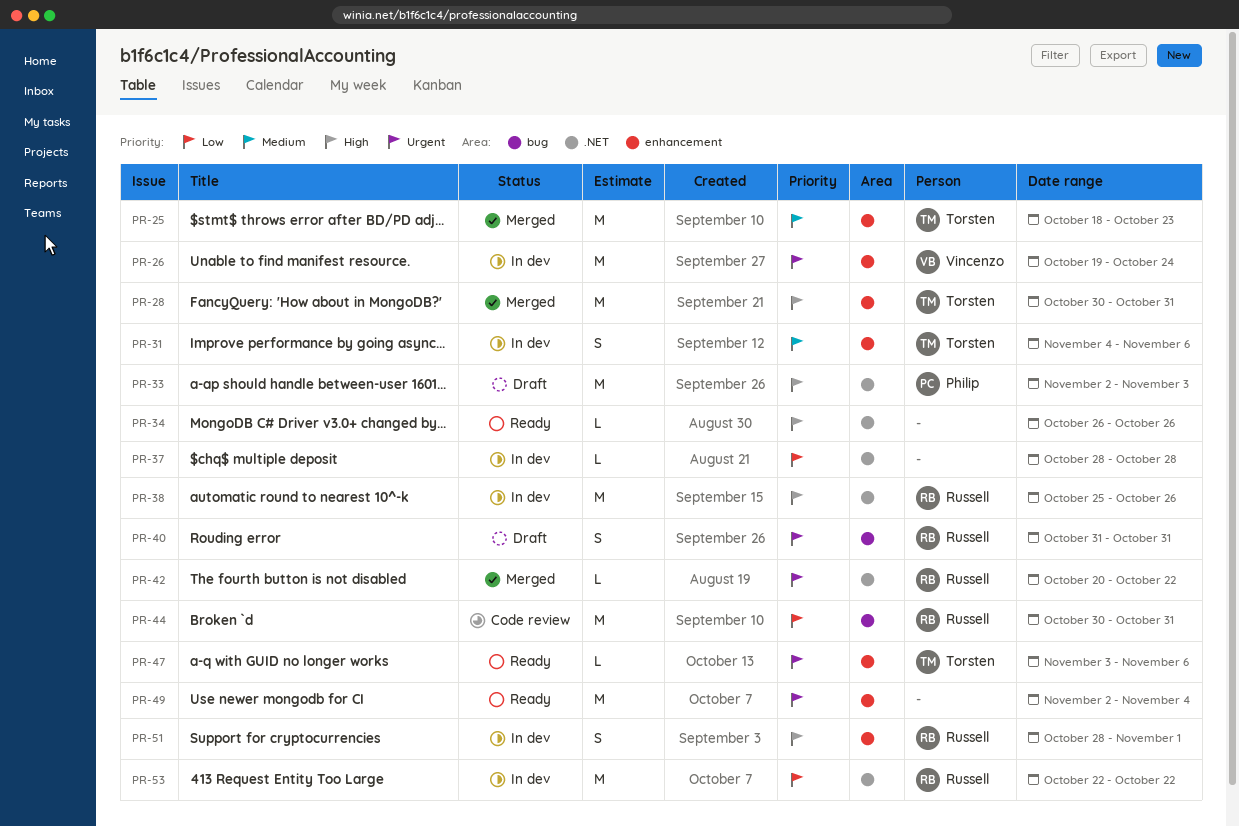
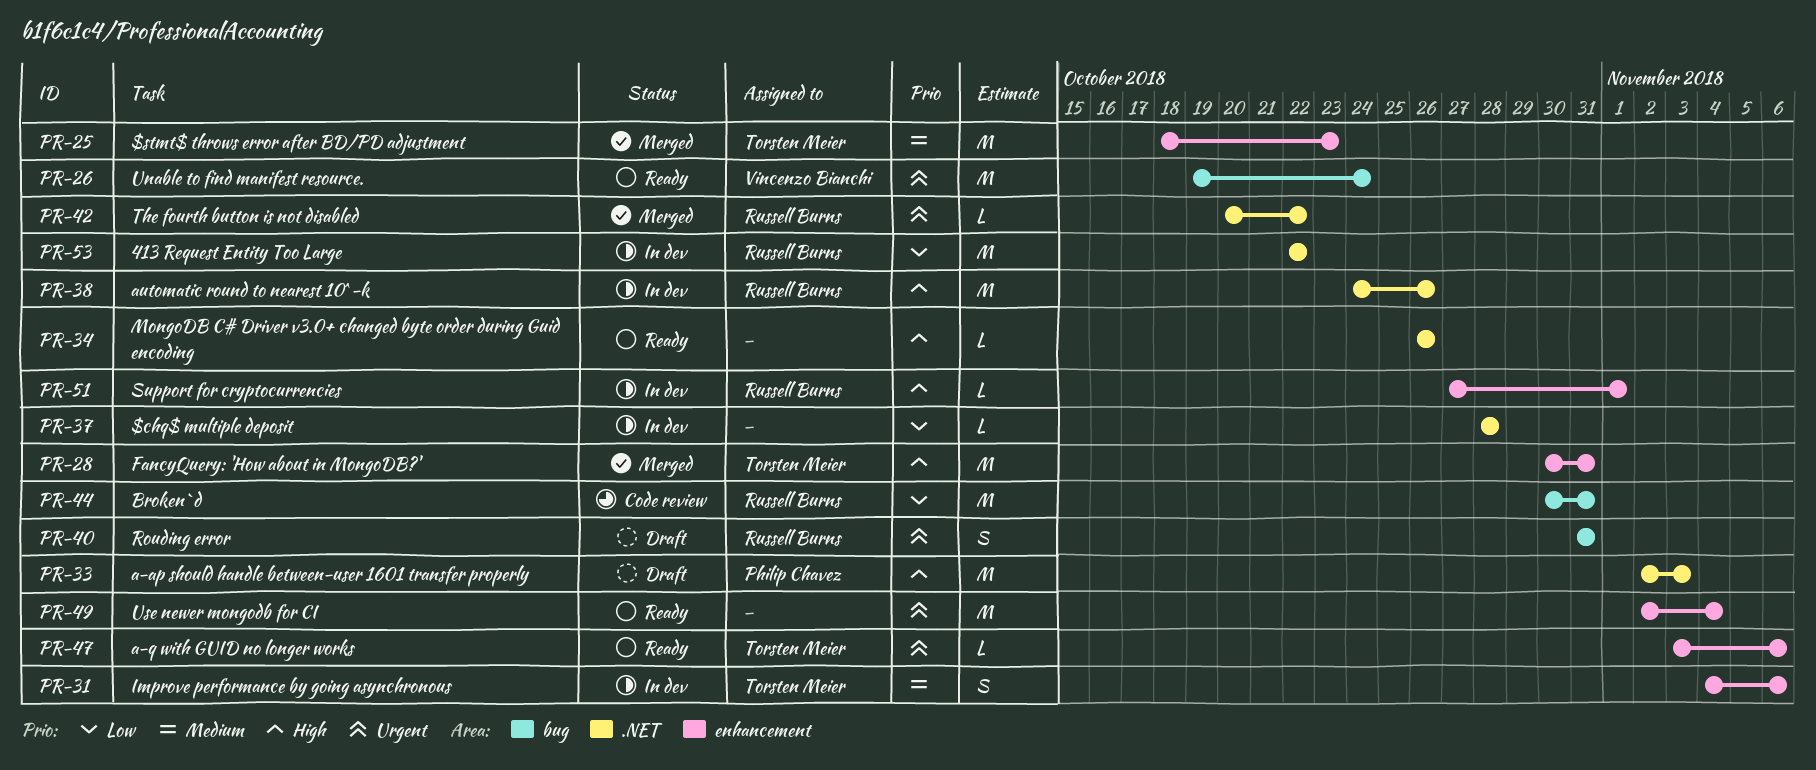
PR-26, status: In dev -> Ready
PR-26, label: enhancement -> bug
PR-38, start: Oct 25 -> Oct 24
PR-51, estimate: S -> L
PR-51, start: Oct 28 -> Oct 27

